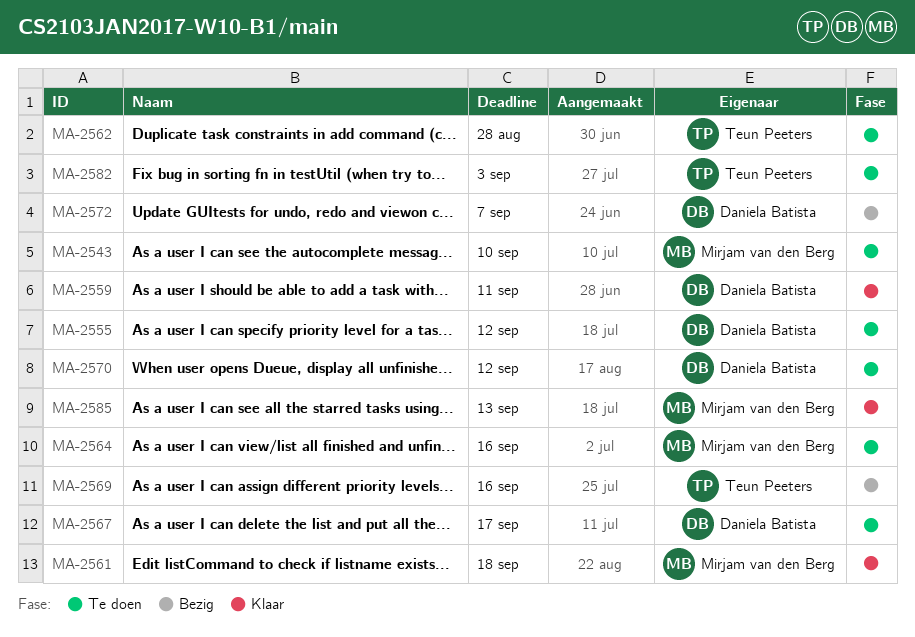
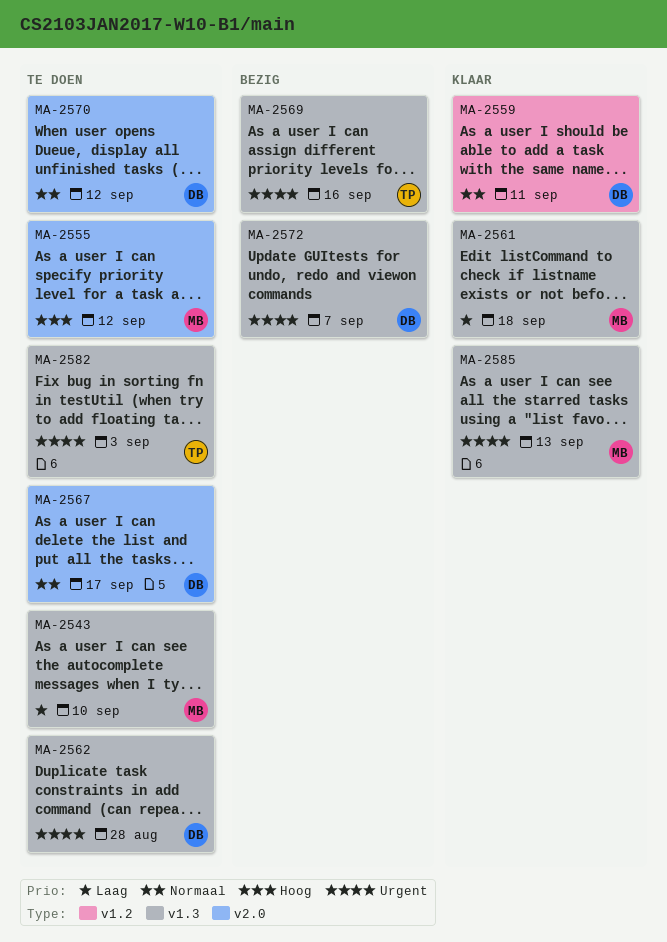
MA-2555, owner: Daniela Batista -> Mirjam van den Berg
MA-2562, owner: Teun Peeters -> Daniela Batista
MA-2564: present -> none

